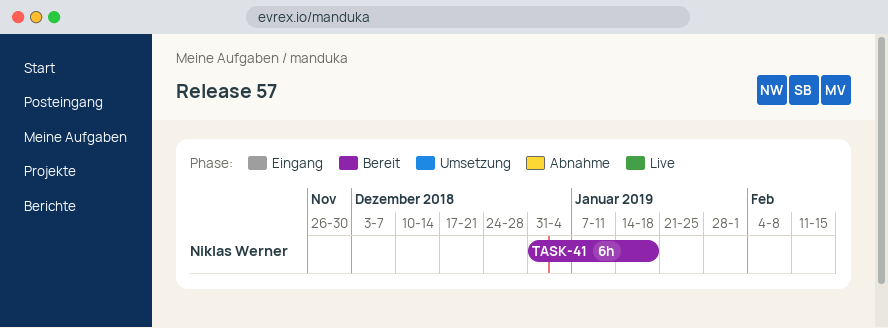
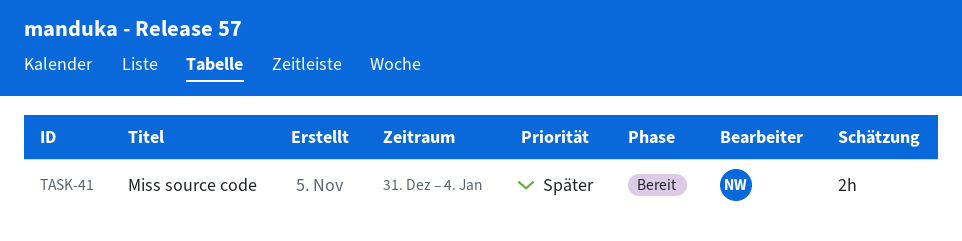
TASK-41, estimate: 6h -> 2h
TASK-41, due: Jan 18 -> Jan 4

